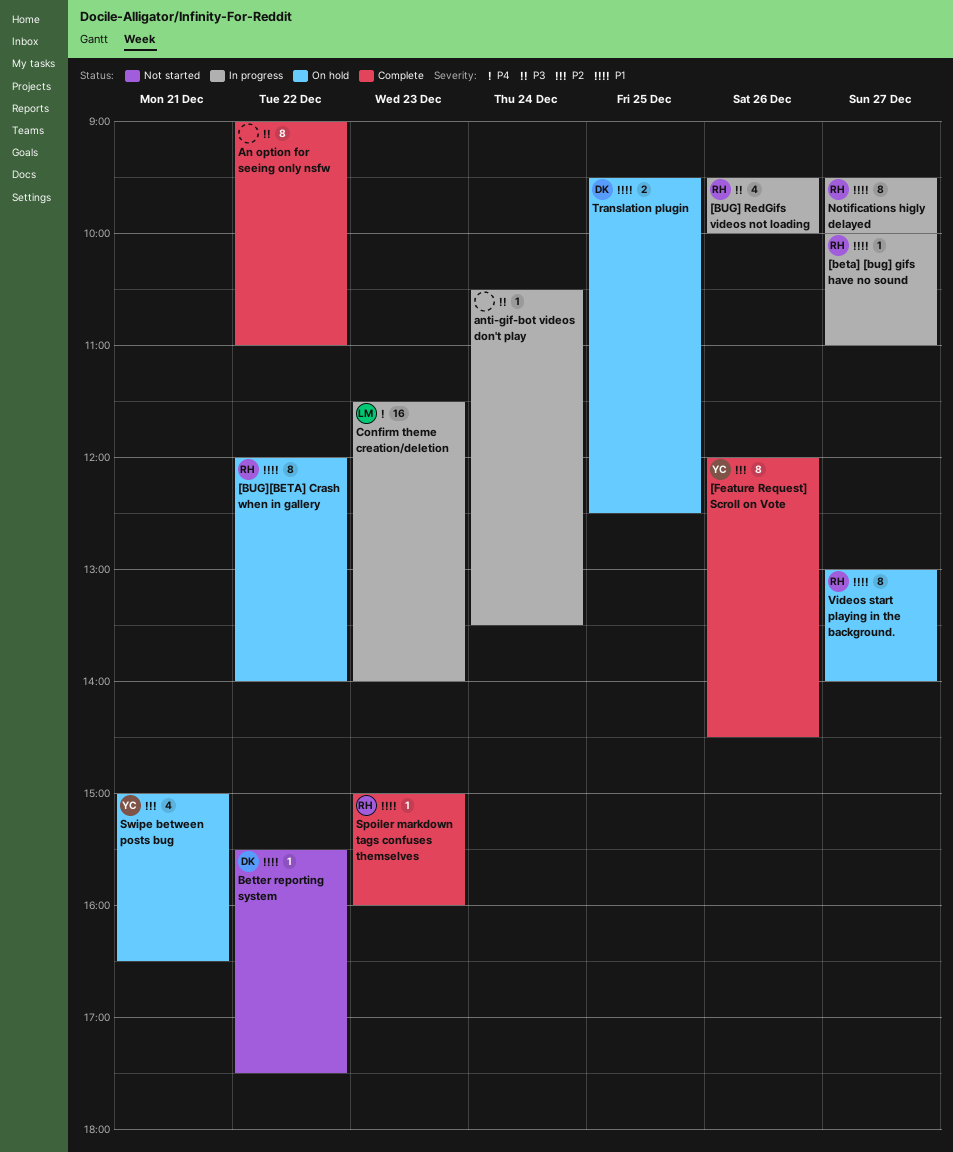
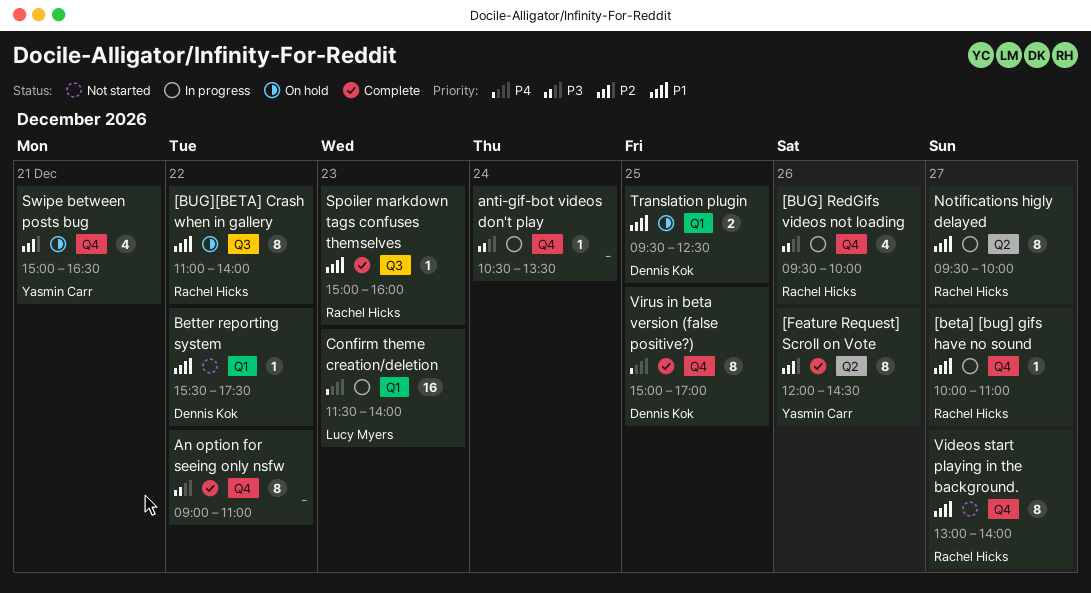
[BUG][BETA] Crash when in gallery, begins: 12:00 -> 11:00
Videos start playing in the background., status: On hold -> Not started
Virus in beta version (false positive?): none -> present

